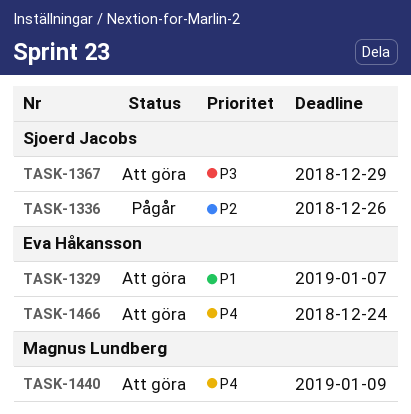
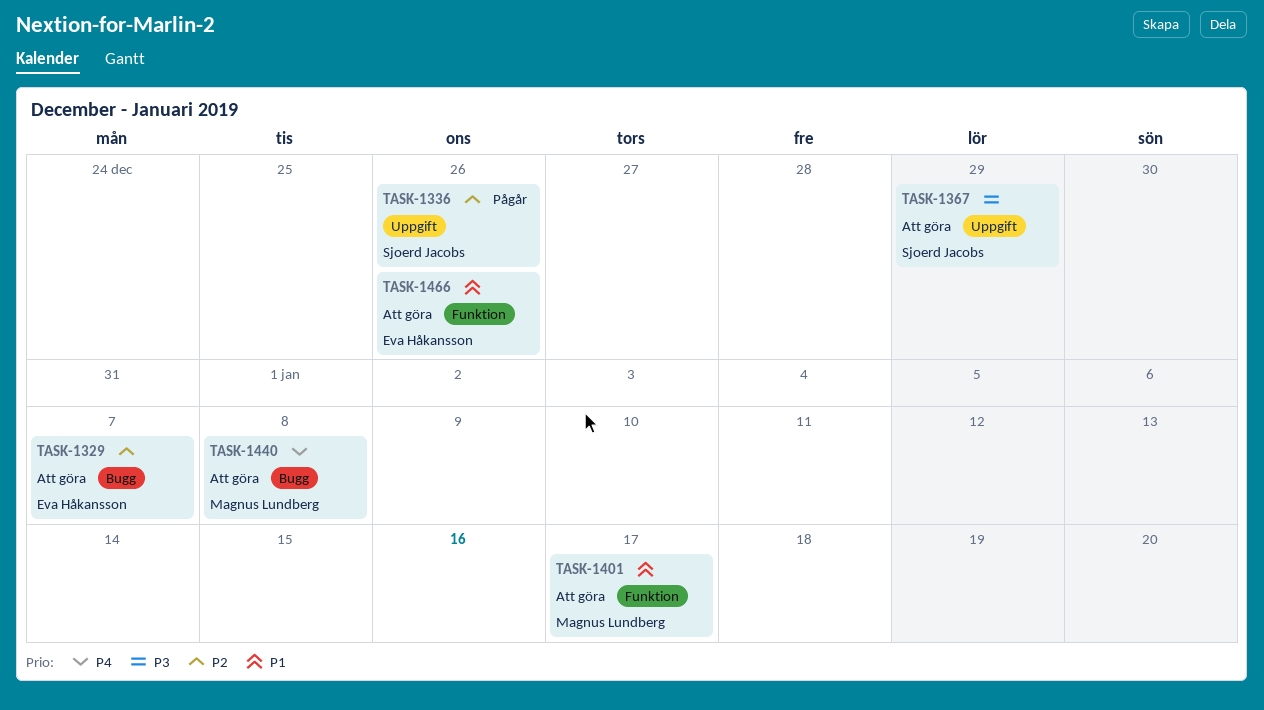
TASK-1329, priority: P1 -> P2
TASK-1401: none -> present
TASK-1440, due: Jan 9 -> Jan 8
TASK-1466, priority: P4 -> P1
TASK-1466, due: Dec 24 -> Dec 26

